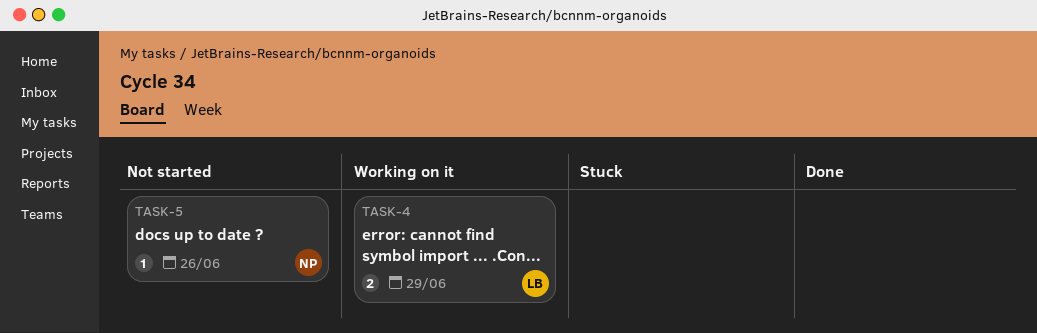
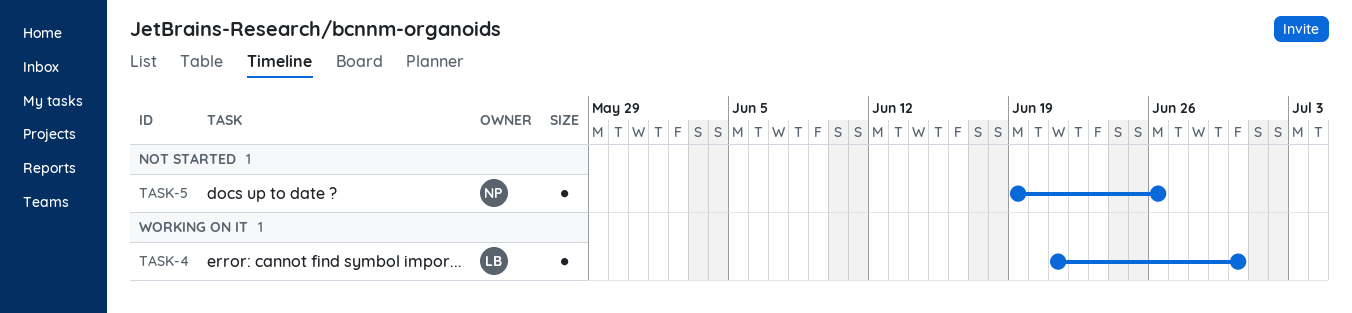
TASK-4, estimate: 2 -> 1
TASK-4, due: Jun 29 -> Jun 30

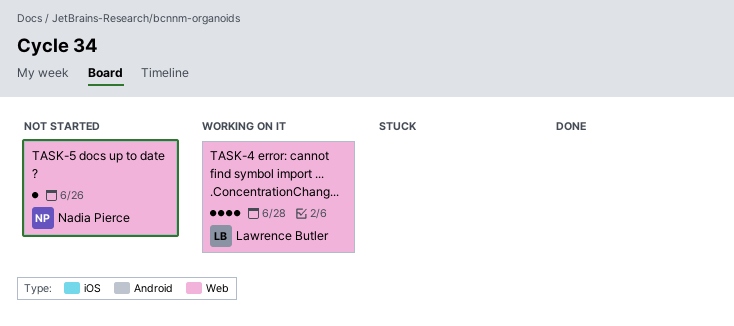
TASK-4, estimate: 1 -> 4
TASK-4, due: Jun 30 -> Jun 28

